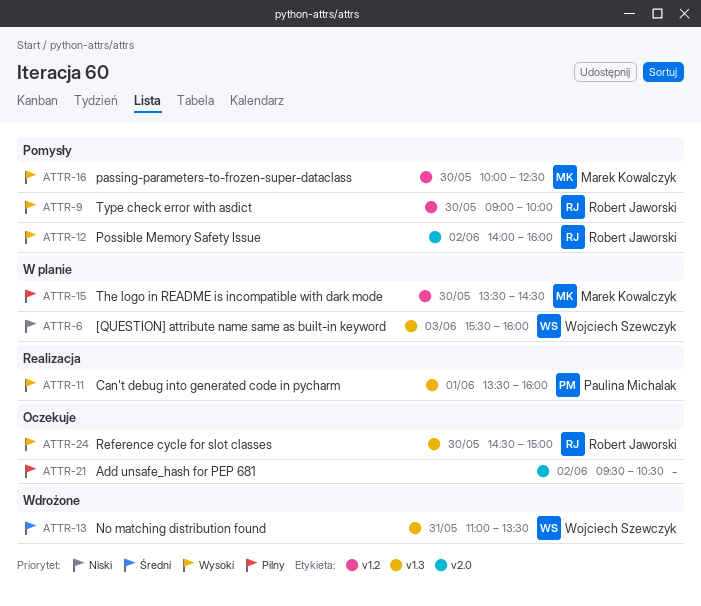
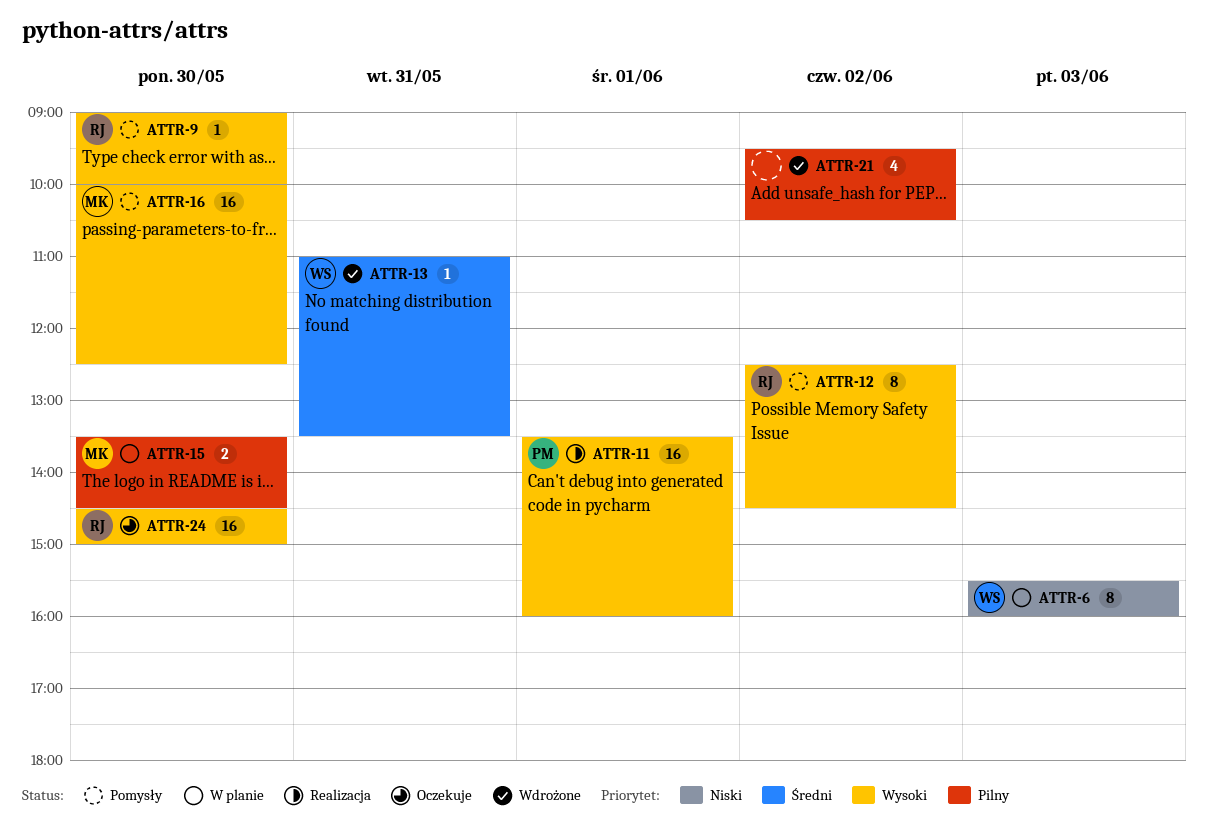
ATTR-12, begins: 14:00 -> 12:30
ATTR-12, ends: 16:00 -> 14:30
ATTR-21, status: Oczekuje -> Wdrożone

